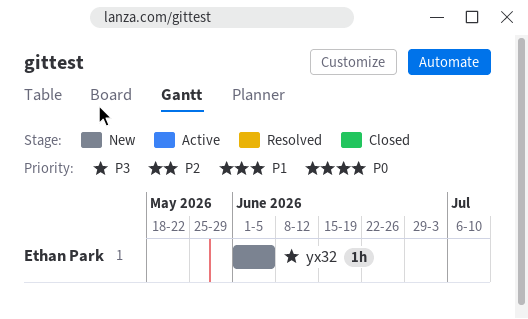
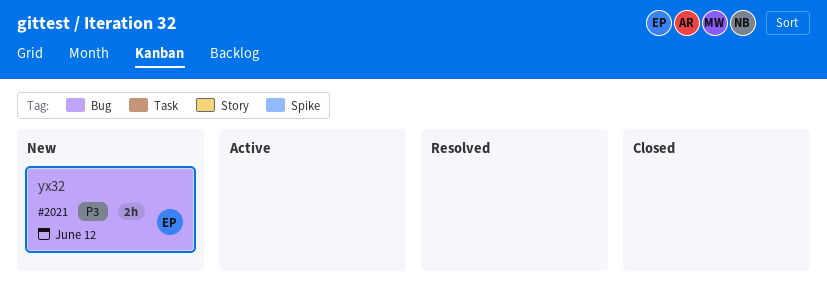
yx32, estimate: 1h -> 2h
yx32, due: Jun 5 -> Jun 12

